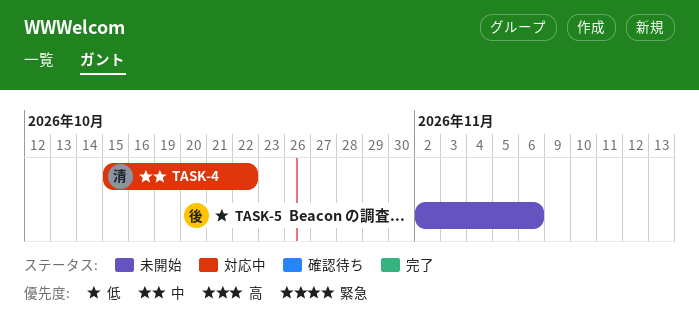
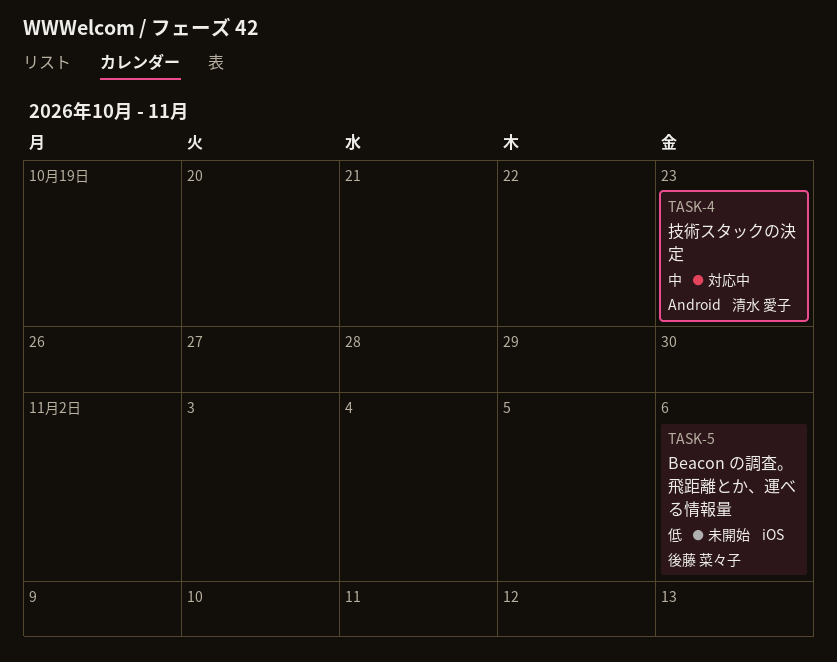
TASK-4, due: Oct 22 -> Oct 23

